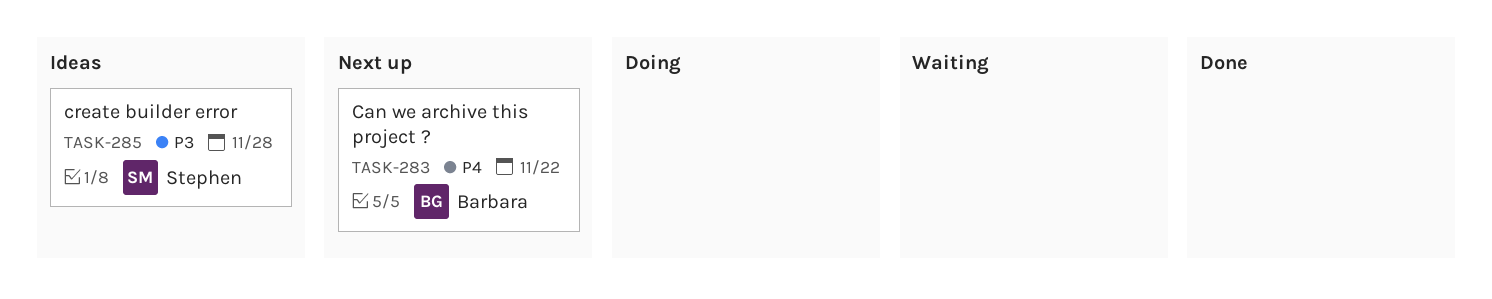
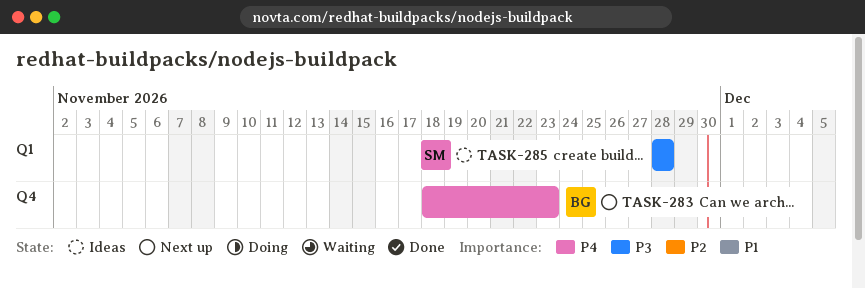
TASK-283, due: Nov 22 -> Nov 23

